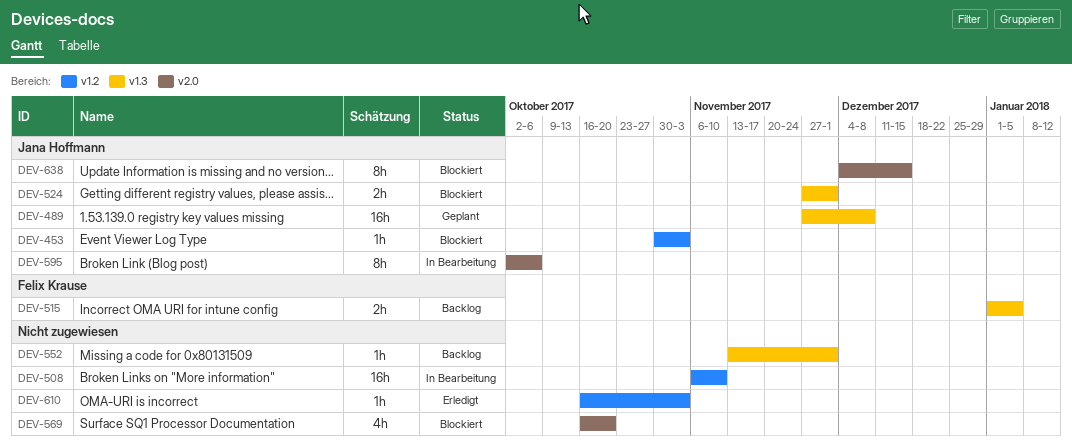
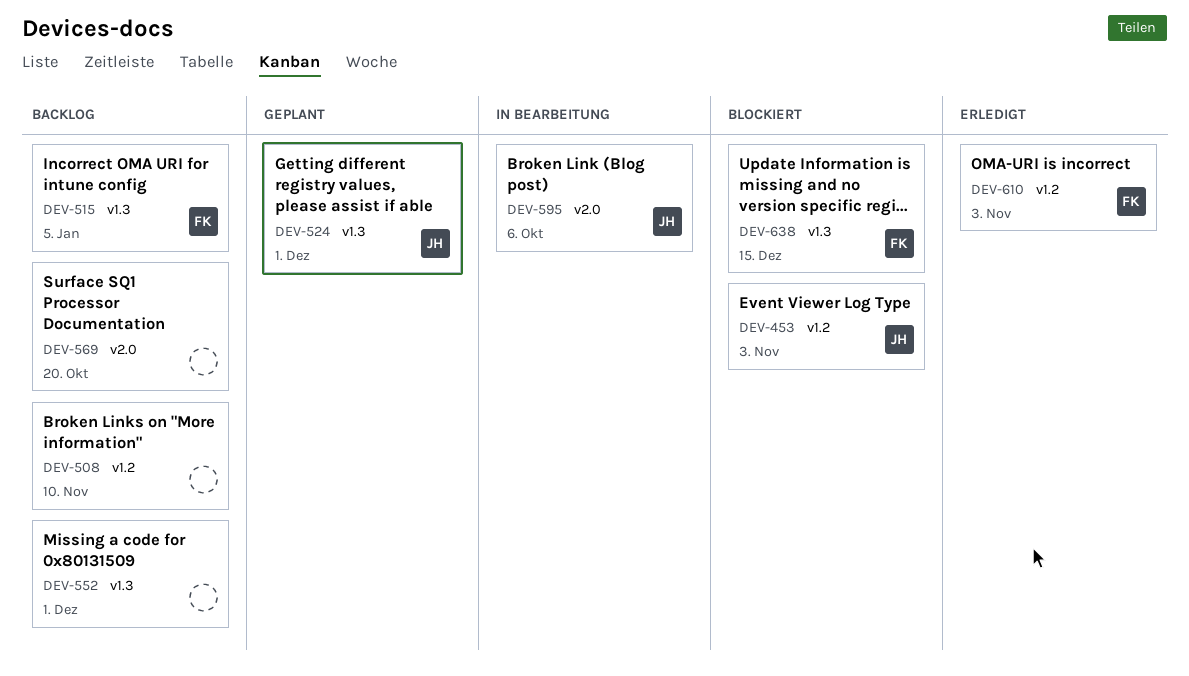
DEV-489: present -> none
DEV-508, status: In Bearbeitung -> Backlog
DEV-524, status: Blockiert -> Geplant
DEV-569, status: Blockiert -> Backlog
DEV-610, owner: none -> Felix Krause
DEV-638, owner: Jana Hoffmann -> Felix Krause
DEV-638, label: v2.0 -> v1.3

